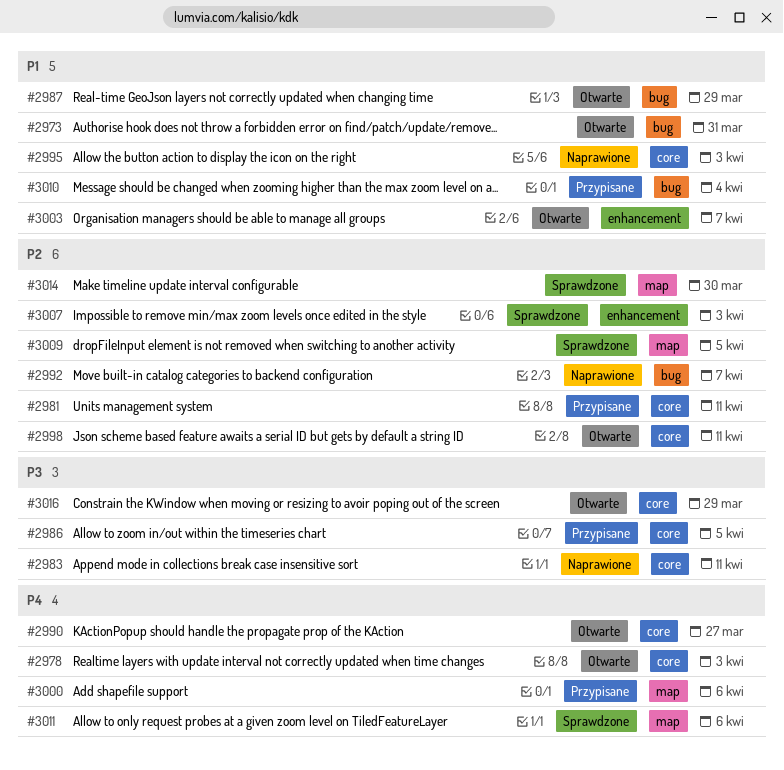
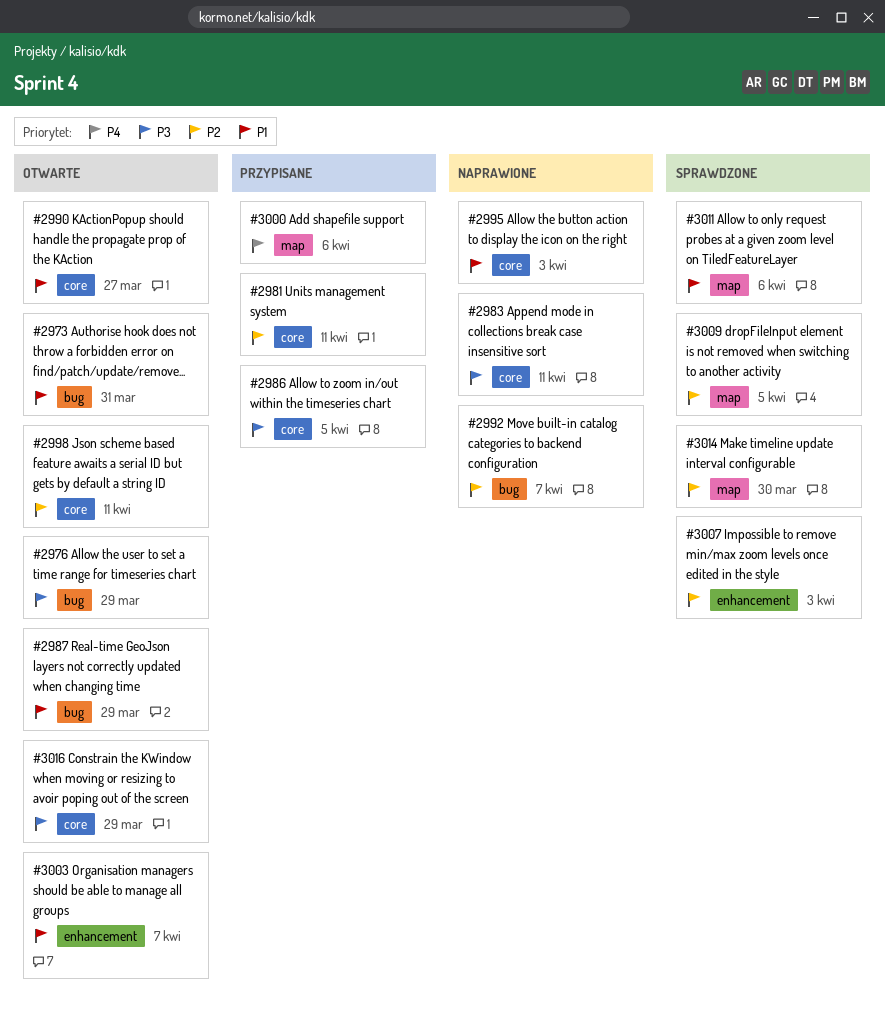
#2976: none -> present
#2978: present -> none
#2990, priority: P4 -> P1
#3010: present -> none
#3011, priority: P4 -> P1

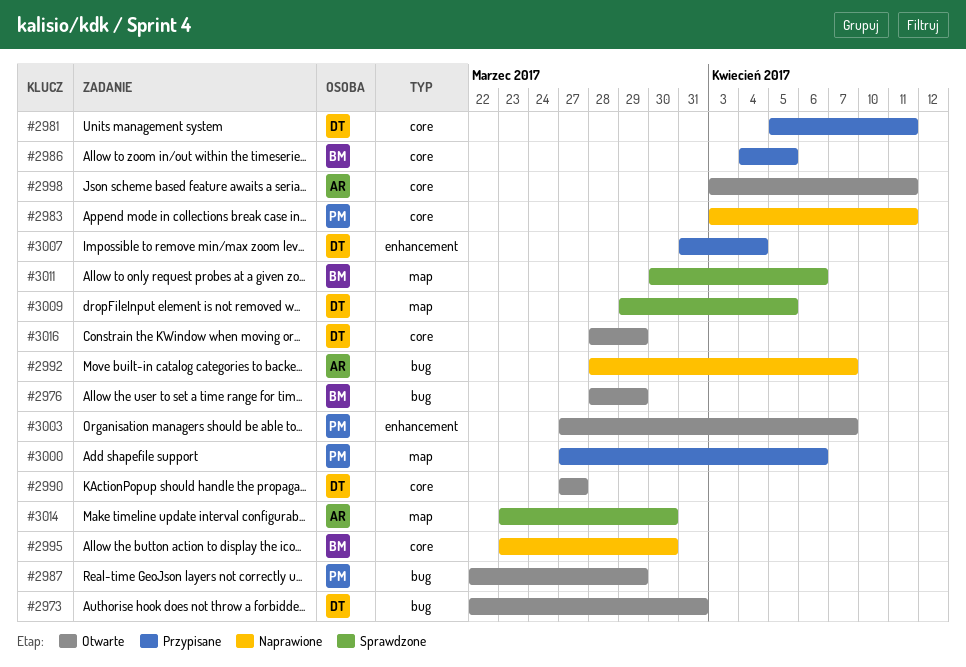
#2995, due: Apr 3 -> Mar 30
#3007, status: Sprawdzone -> Przypisane
#3007, due: Apr 3 -> Apr 4

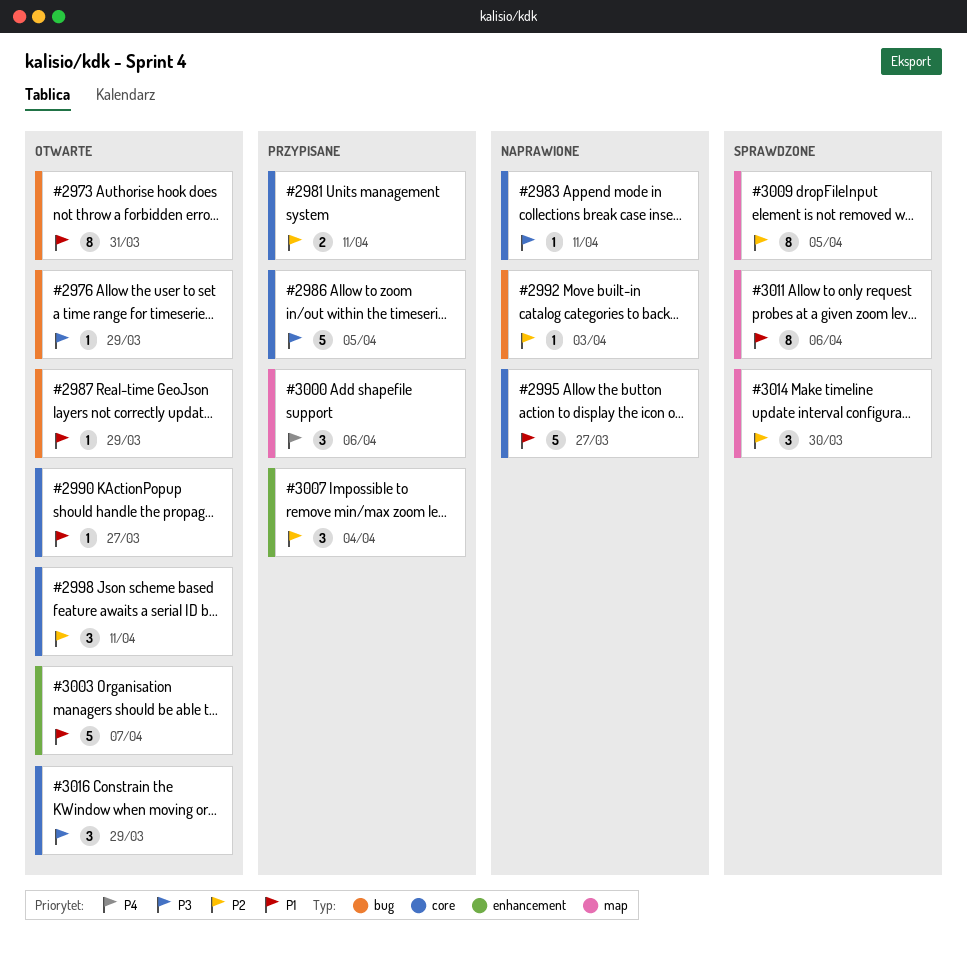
#2992, due: Apr 7 -> Apr 3
#2995, due: Mar 30 -> Mar 27

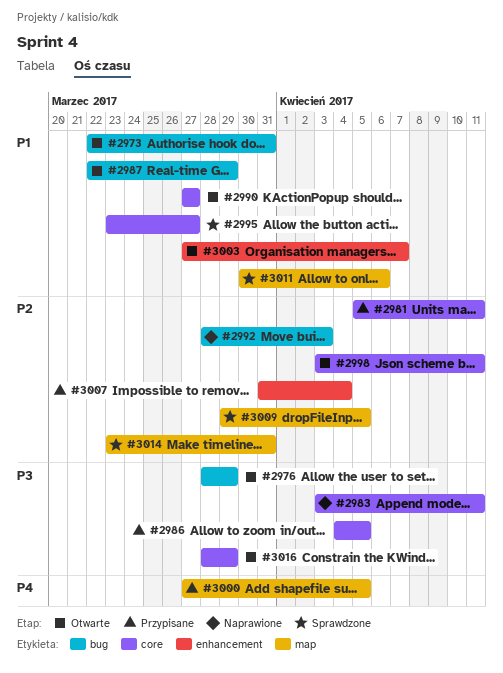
#2995, status: Naprawione -> Sprawdzone
#3000, due: Apr 6 -> Apr 5
#3014, due: Mar 30 -> Mar 31

